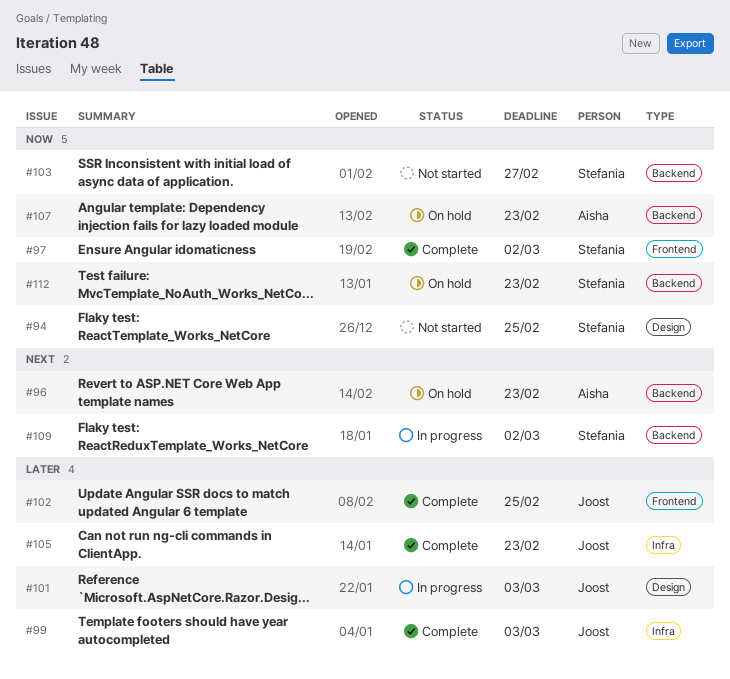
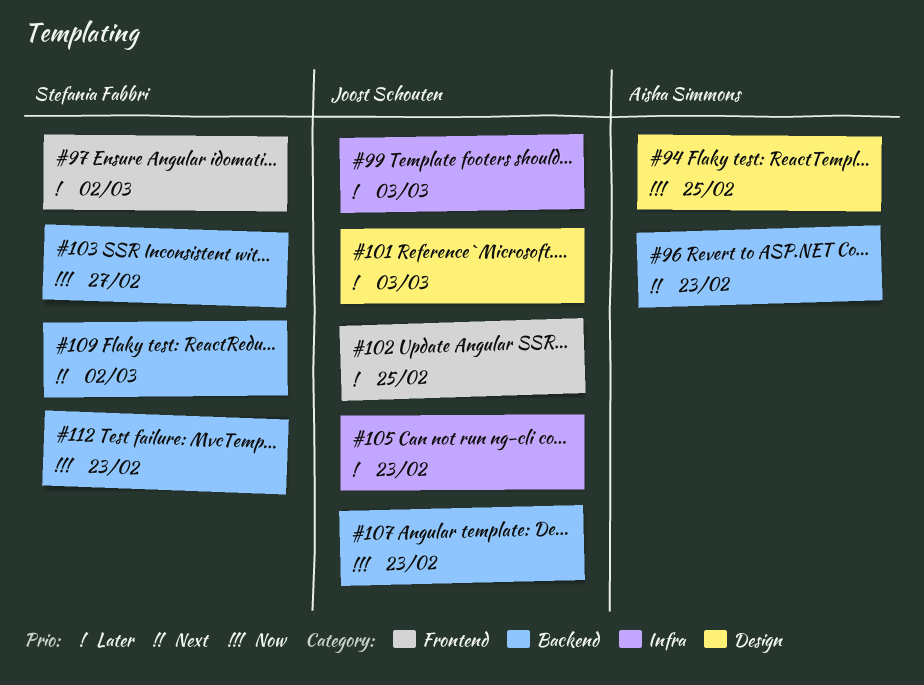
#94, owner: Stefania Fabbri -> Aisha Simmons
#97, priority: Now -> Later
#107, owner: Aisha Simmons -> Joost Schouten

